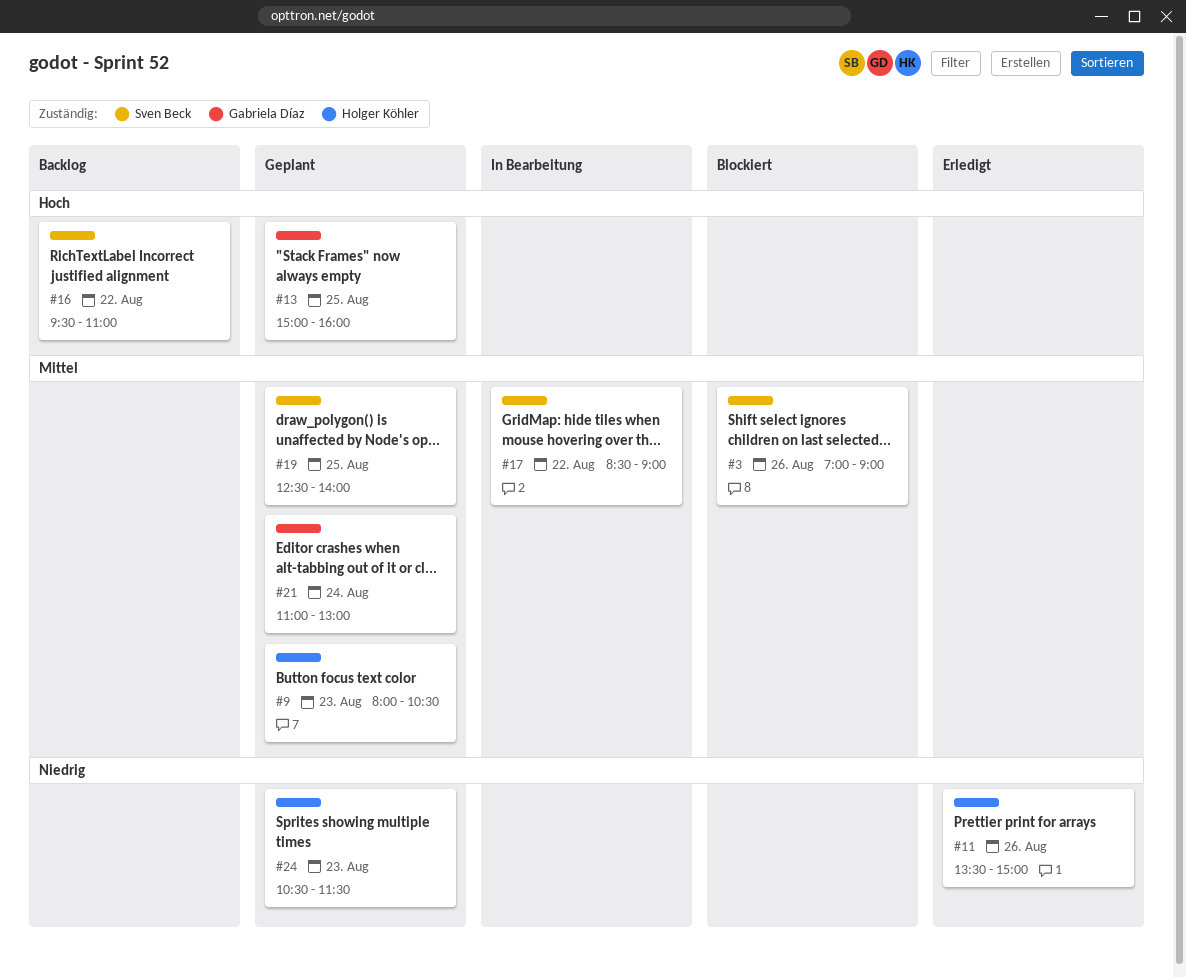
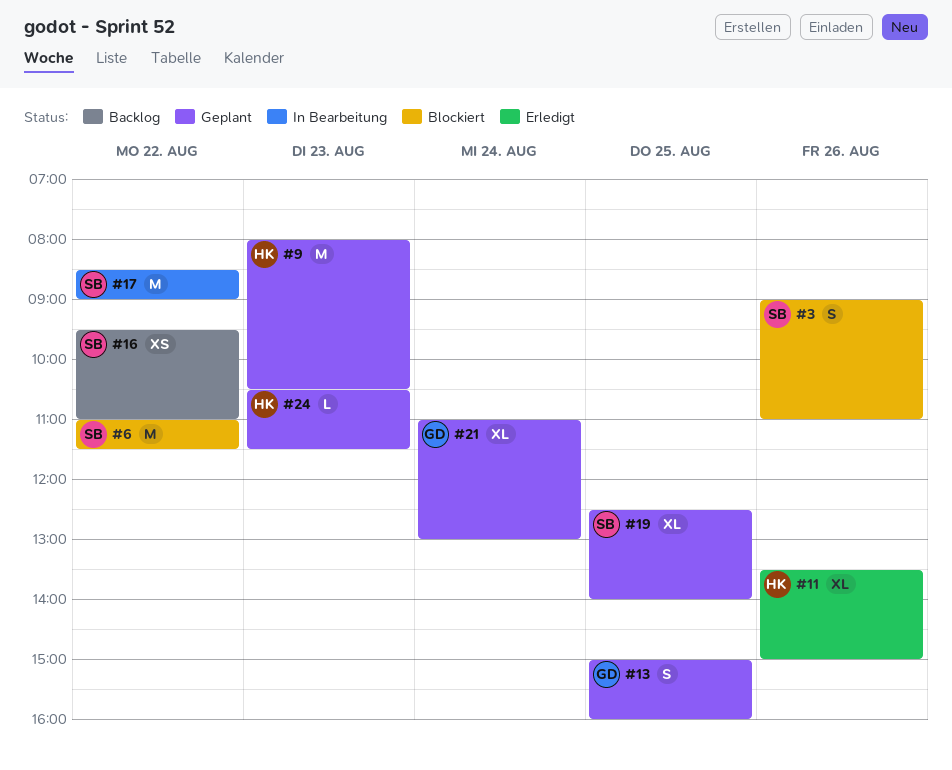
#3, begins: 07:00 -> 09:00
#3, ends: 09:00 -> 11:00
#6: none -> present

